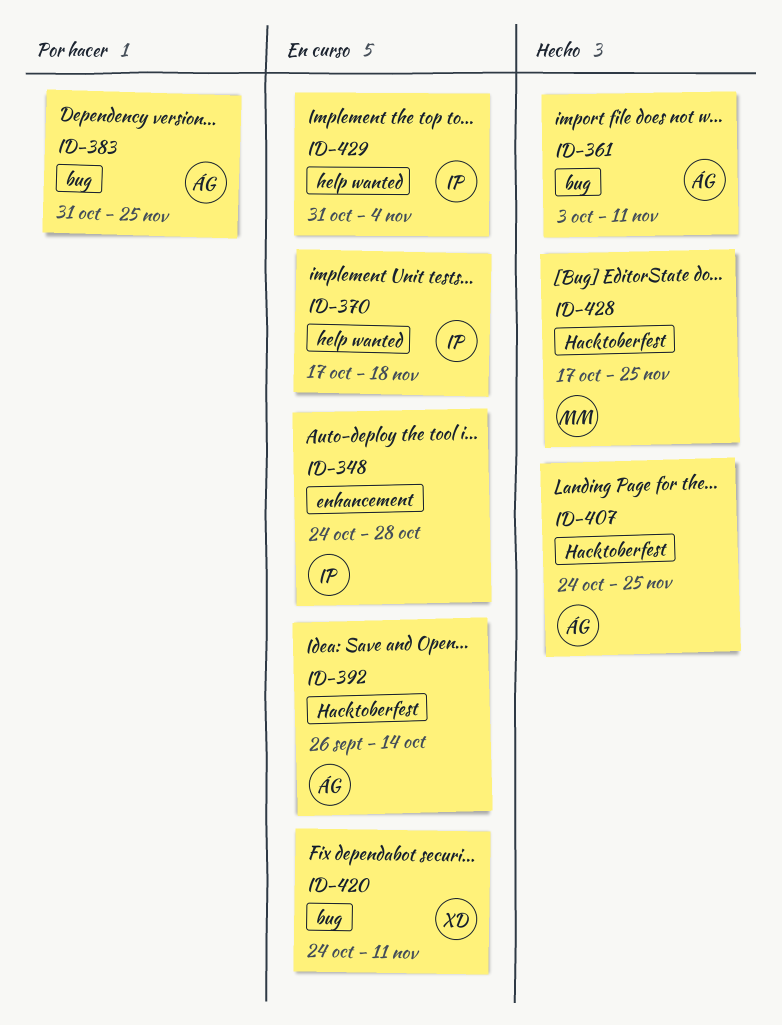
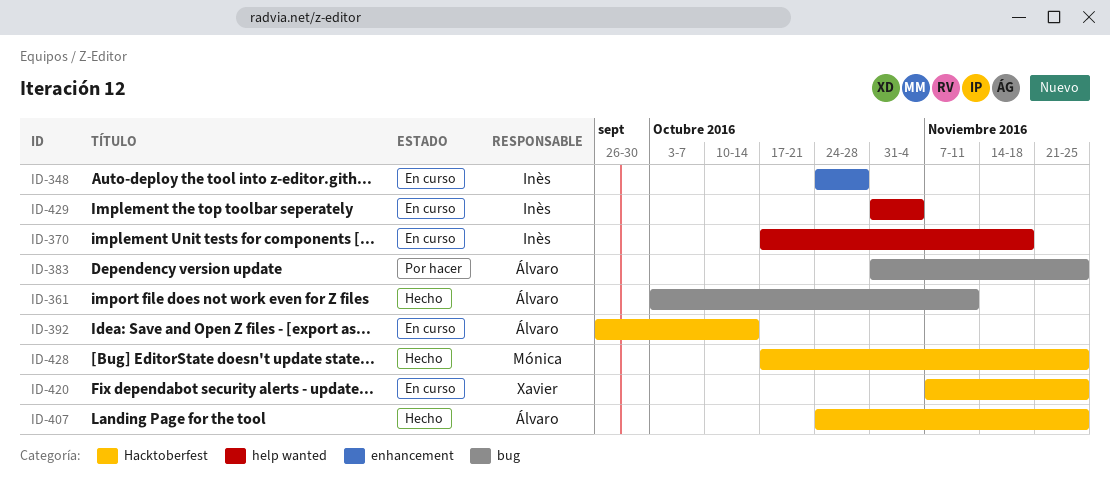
ID-420, label: bug -> Hacktoberfest
ID-420, start: Oct 24 -> Nov 7
ID-420, due: Nov 11 -> Nov 25

